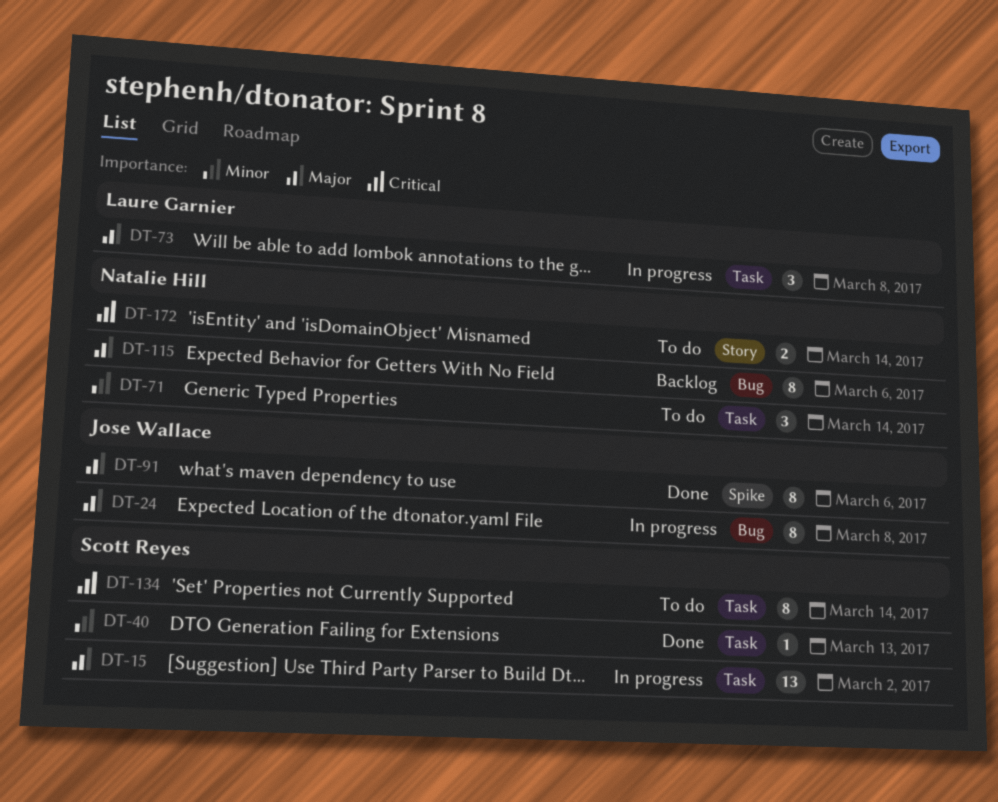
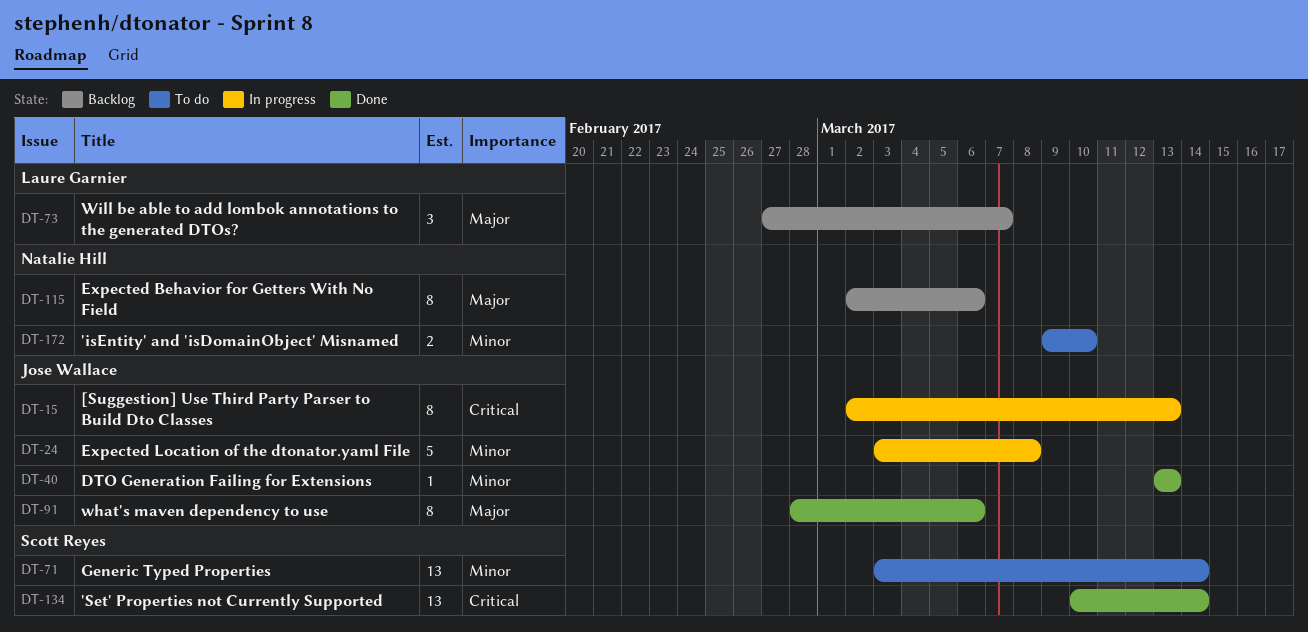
DT-15, owner: Scott Reyes -> Jose Wallace
DT-15, priority: Major -> Critical
DT-15, estimate: 13 -> 8
DT-15, due: Mar 2 -> Mar 13
DT-24, priority: Major -> Minor
DT-24, estimate: 8 -> 5
DT-40, owner: Scott Reyes -> Jose Wallace
DT-71, owner: Natalie Hill -> Scott Reyes
DT-71, estimate: 3 -> 13
DT-73, status: In progress -> Backlog
DT-73, due: Mar 8 -> Mar 7
DT-134, status: To do -> Done
DT-134, estimate: 8 -> 13
DT-172, priority: Critical -> Minor
DT-172, due: Mar 14 -> Mar 10

